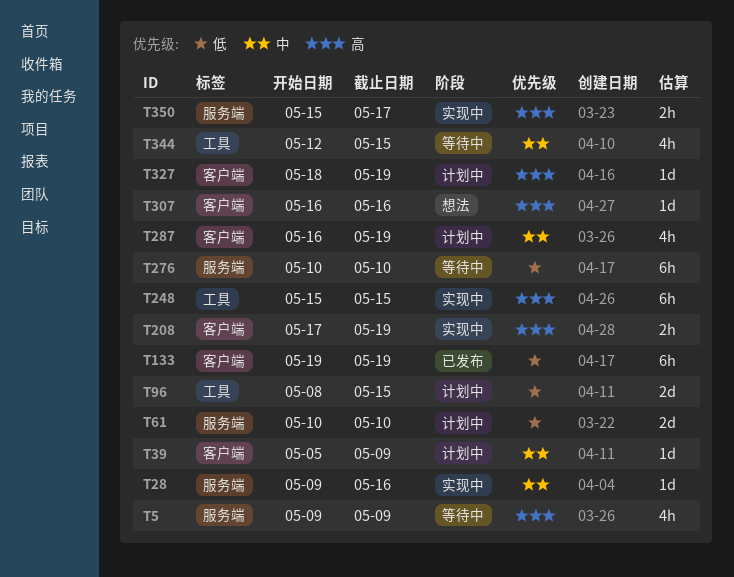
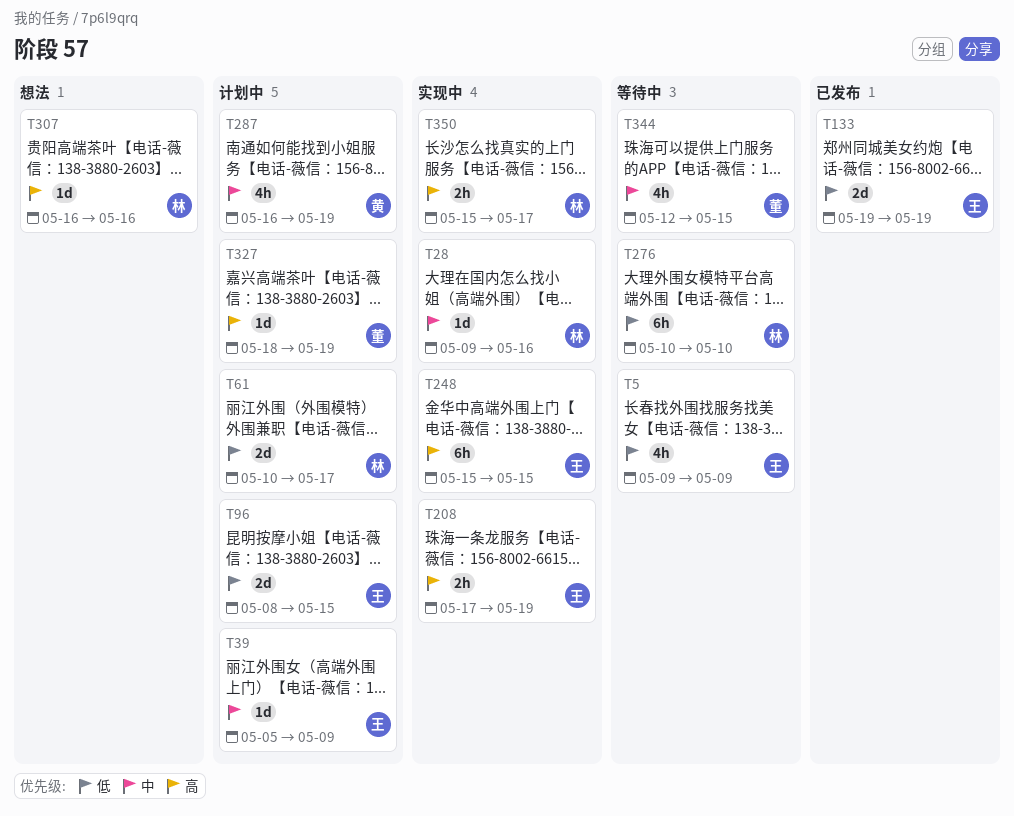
T5, priority: 高 -> 低
T61, due: May 10 -> May 17
T133, estimate: 6h -> 2d

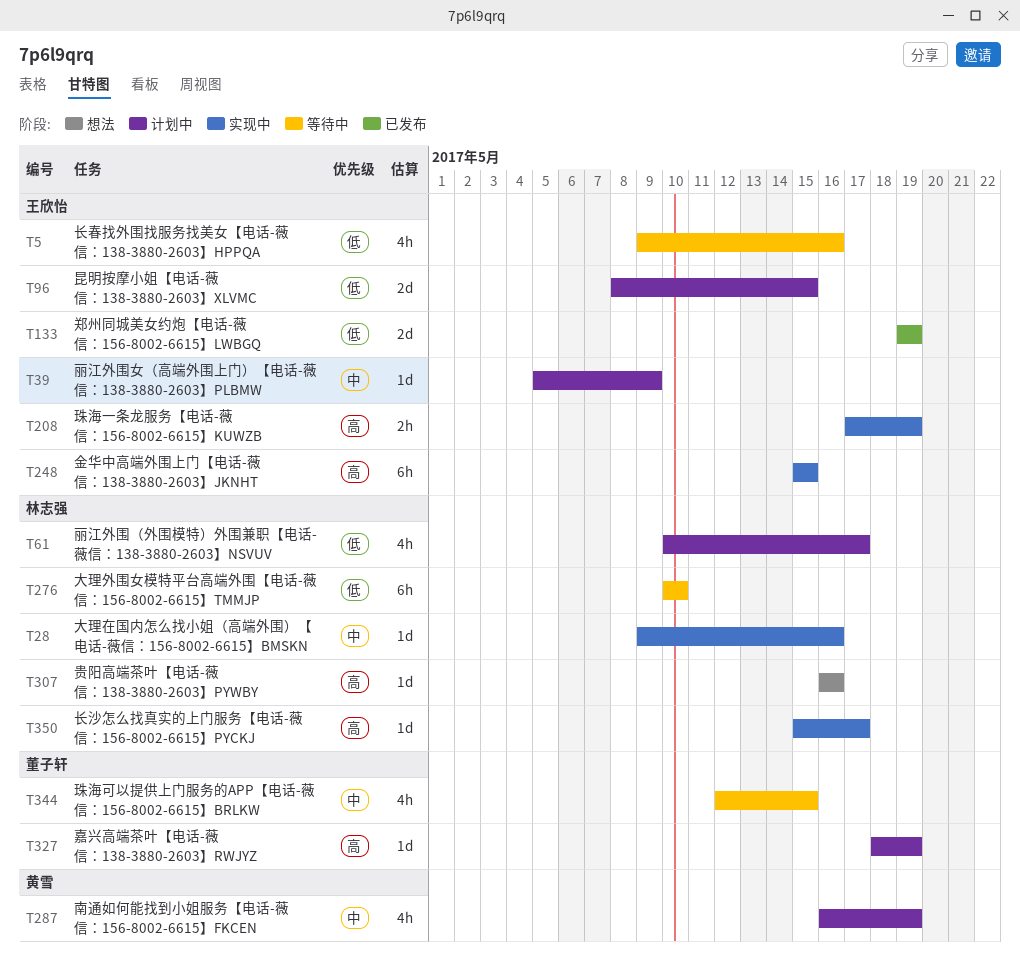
T5, due: May 9 -> May 16
T61, estimate: 2d -> 4h
T350, estimate: 2h -> 1d

